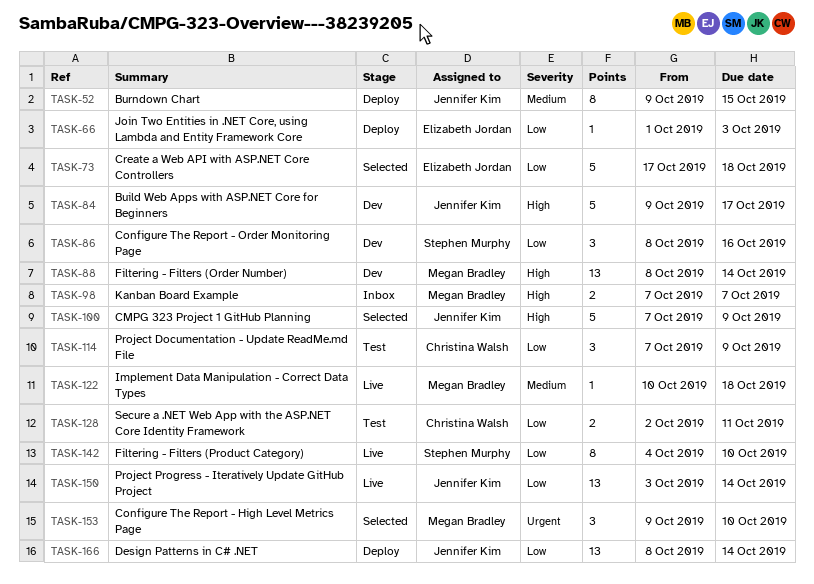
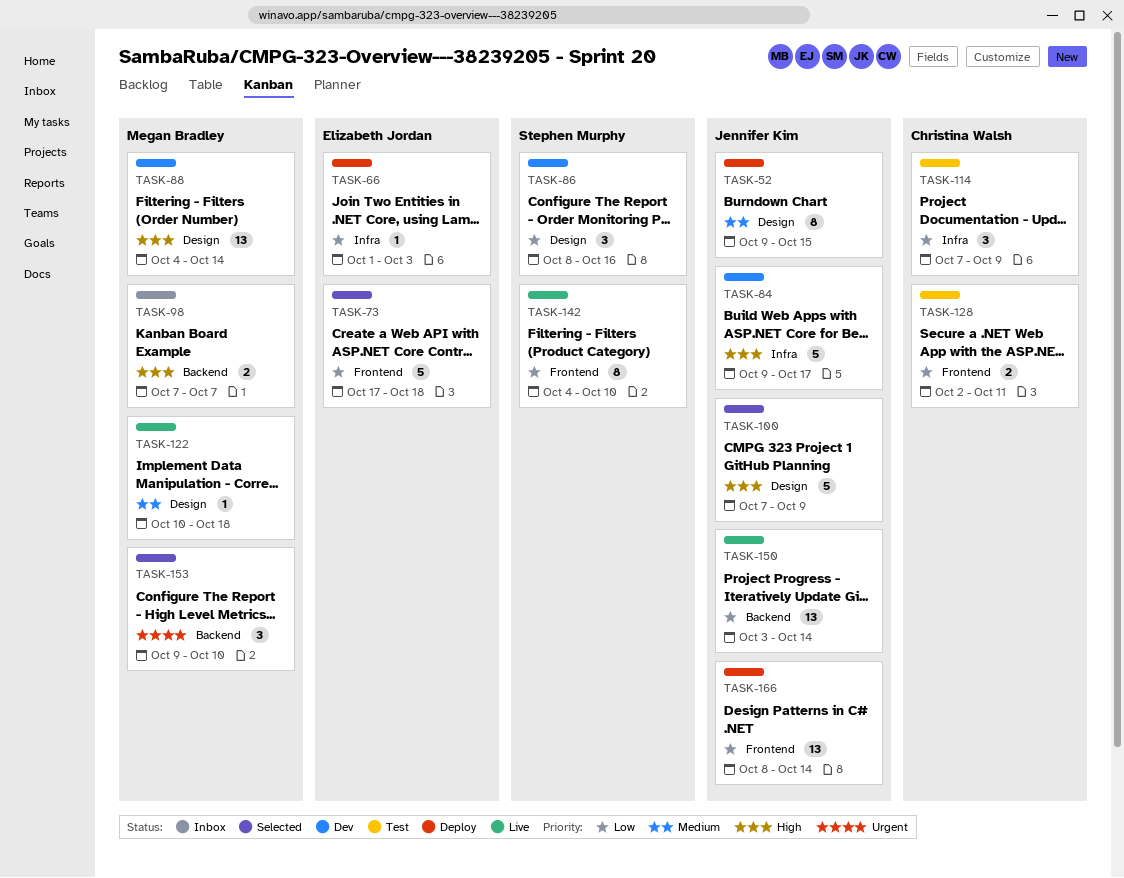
TASK-88, start: Oct 8 -> Oct 4

